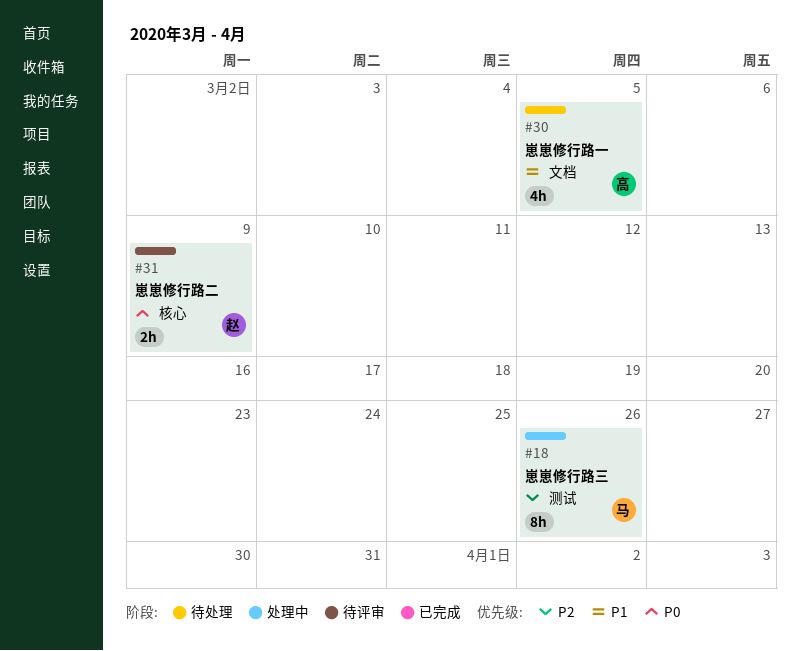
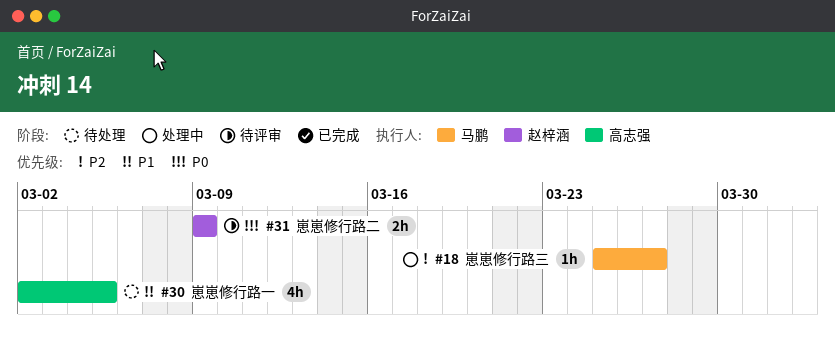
#18, estimate: 8h -> 1h
#18, due: Mar 26 -> Mar 27

